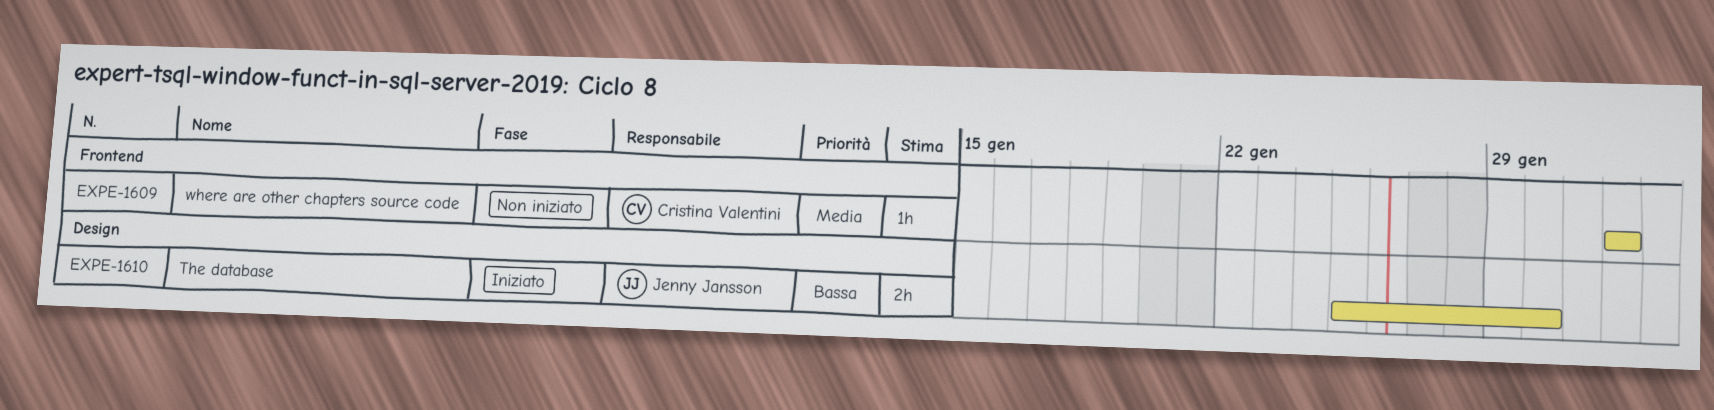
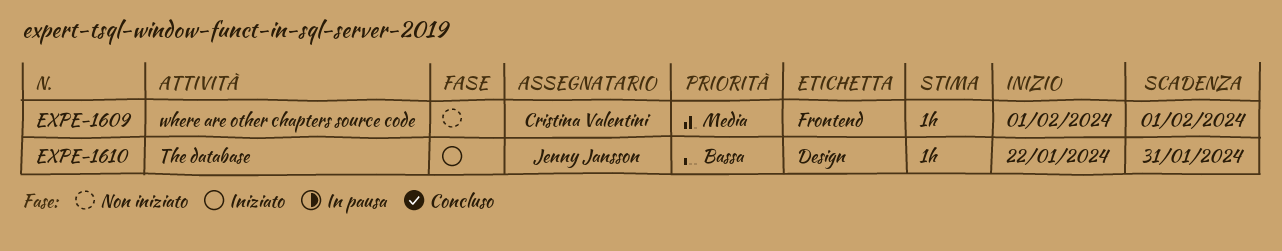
EXPE-1610, estimate: 2h -> 1h
EXPE-1610, start: Jan 25 -> Jan 22
EXPE-1610, due: Jan 30 -> Jan 31

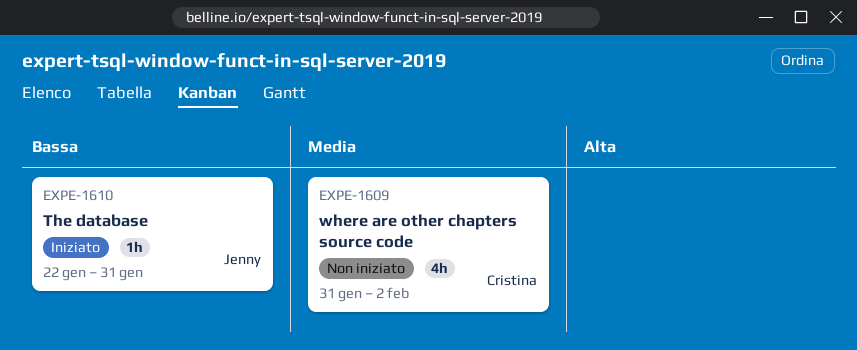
EXPE-1609, estimate: 1h -> 4h
EXPE-1609, start: Feb 1 -> Jan 31
EXPE-1609, due: Feb 1 -> Feb 2

